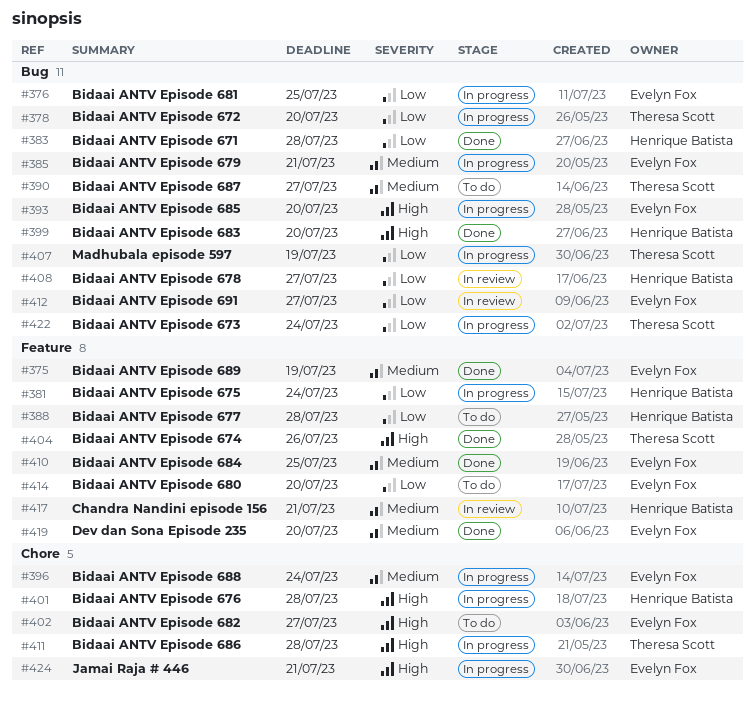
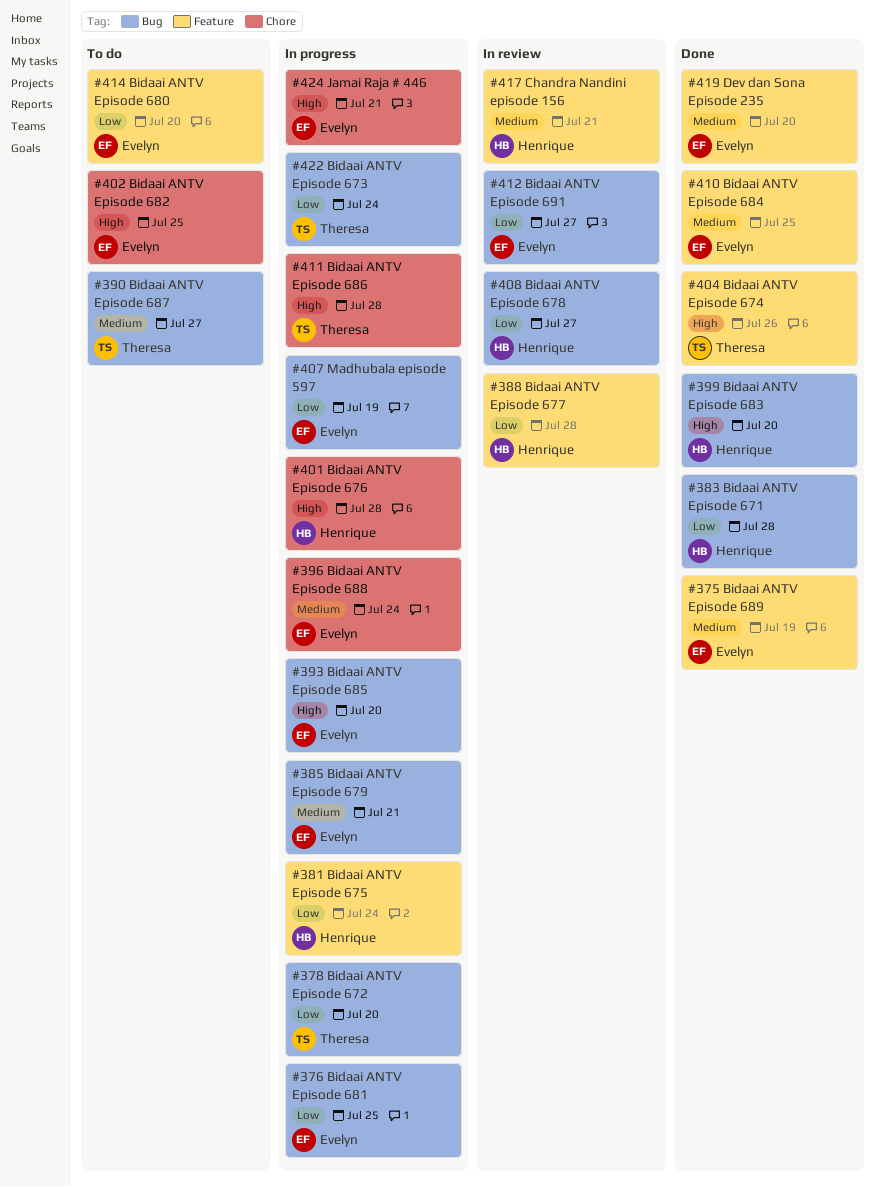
#388, status: To do -> In review
#402, due: Jul 27 -> Jul 25
#407, owner: Theresa Scott -> Evelyn Fox

